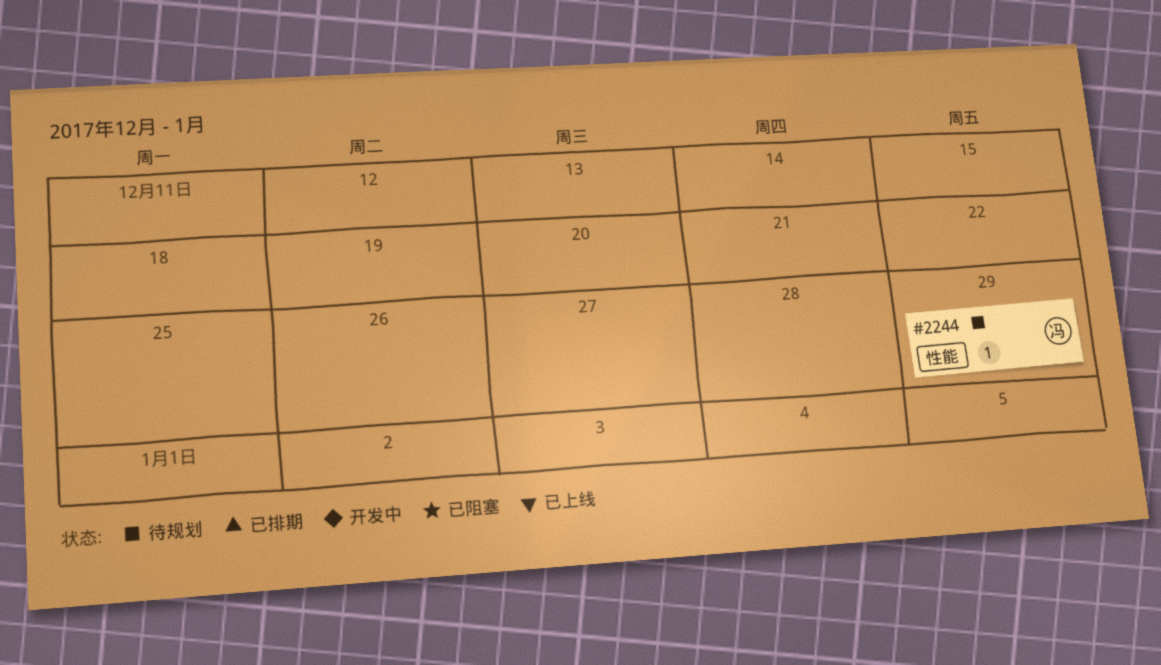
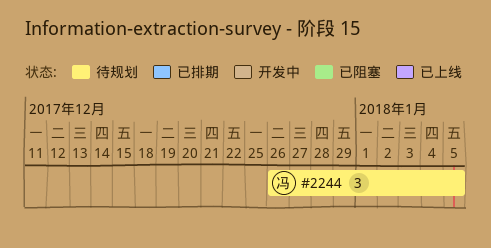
#2244, estimate: 1 -> 3
#2244, due: Dec 29 -> Jan 5

